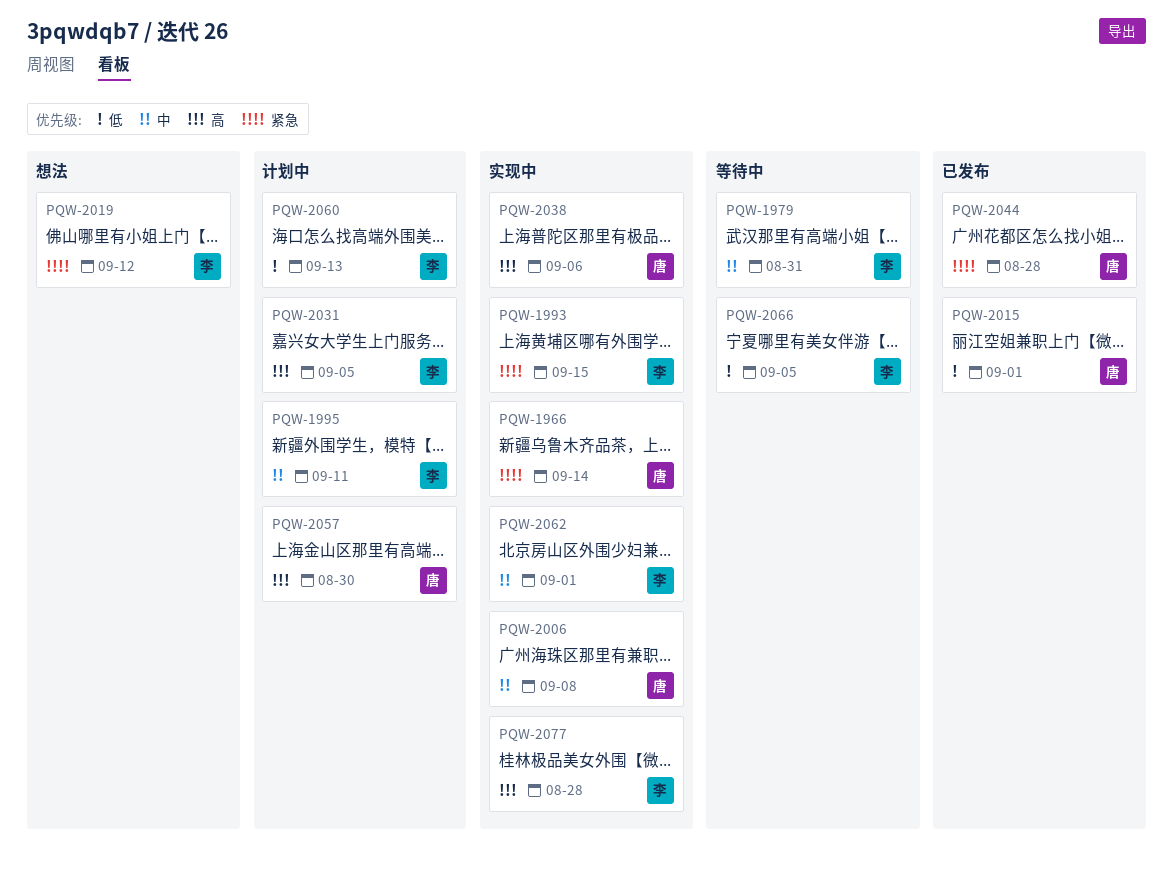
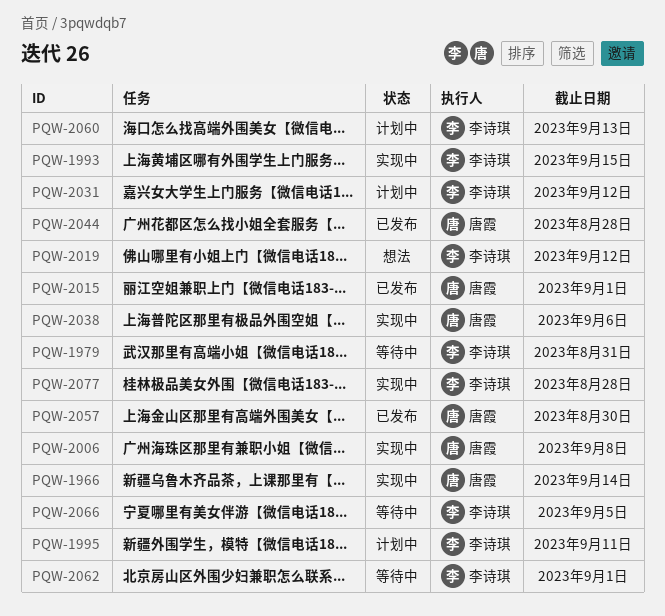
PQW-2031, due: Sep 5 -> Sep 12
PQW-2057, status: 计划中 -> 已发布
PQW-2062, status: 实现中 -> 等待中

